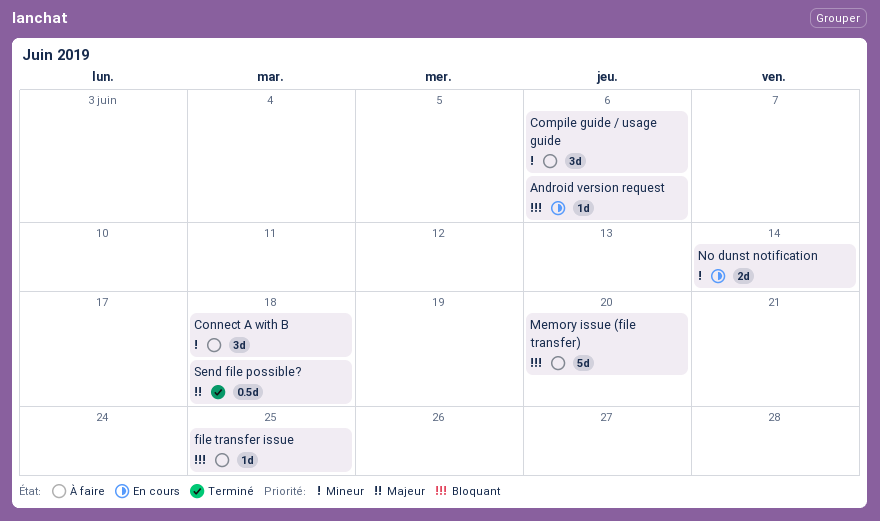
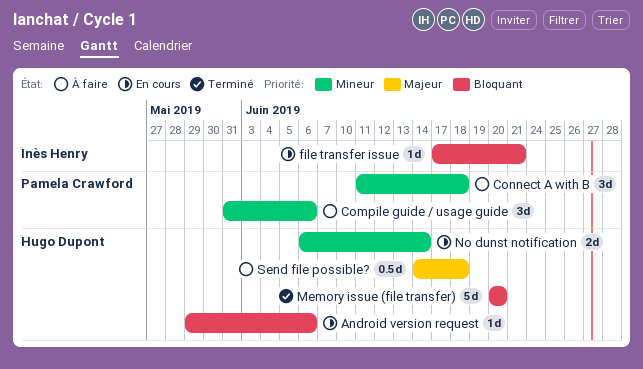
file transfer issue, status: À faire -> En cours
file transfer issue, due: Jun 25 -> Jun 21
Memory issue (file transfer), status: À faire -> Terminé
Send file possible?, status: Terminé -> À faire

